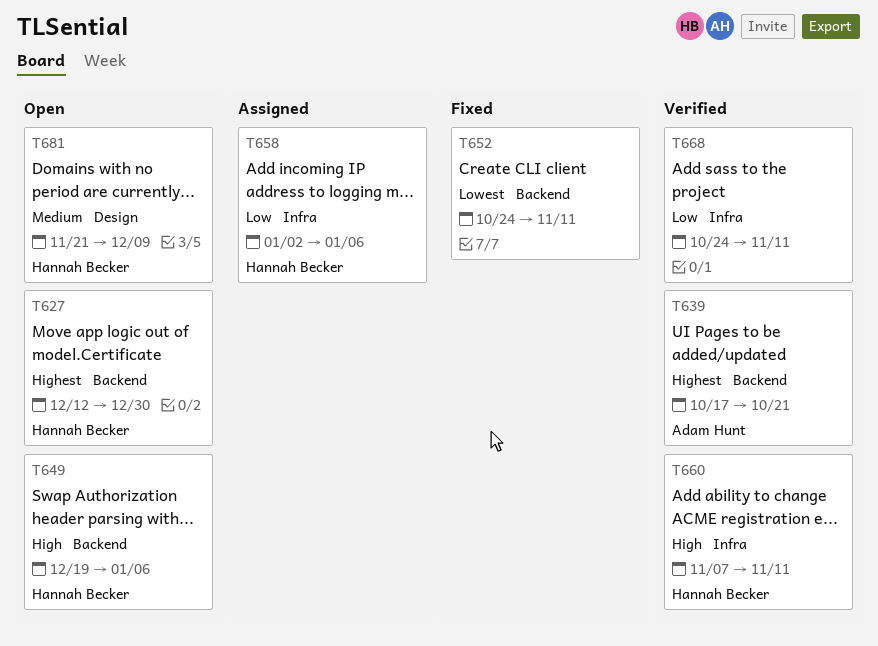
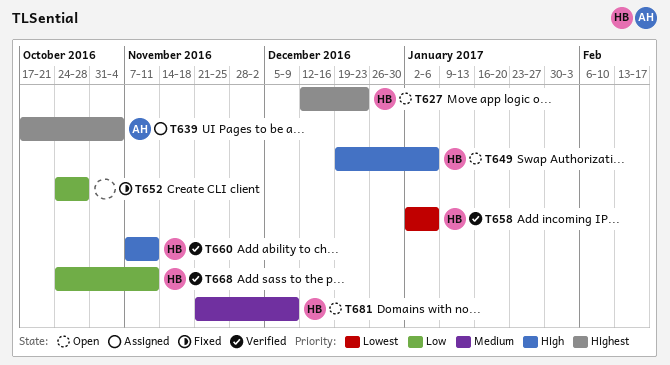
T627, due: Dec 30 -> Dec 23
T639, status: Verified -> Assigned
T639, due: Oct 21 -> Nov 4
T652, priority: Lowest -> Low
T652, due: Nov 11 -> Oct 28
T658, status: Assigned -> Verified
T658, priority: Low -> Lowest
T668, owner: none -> Hannah Becker

